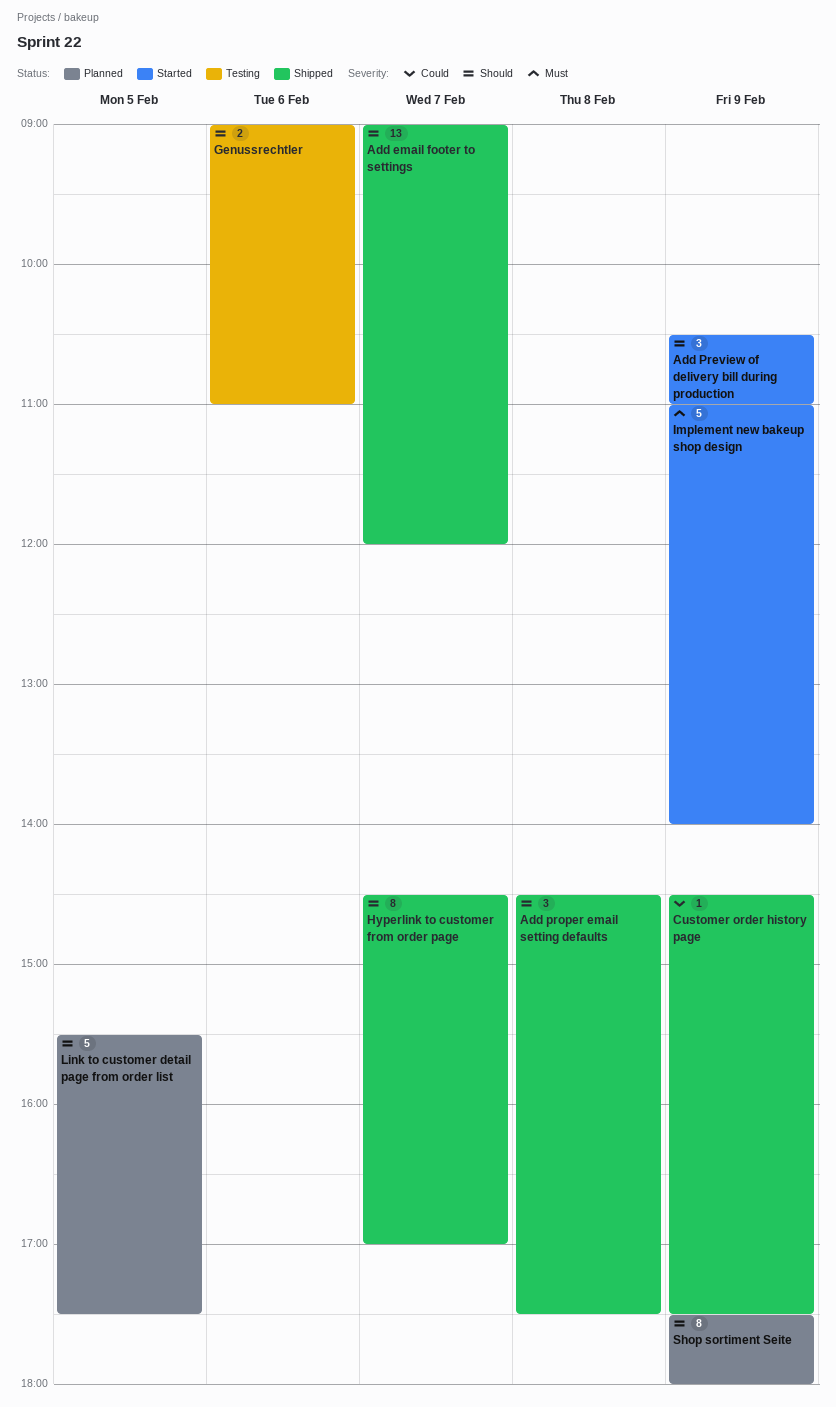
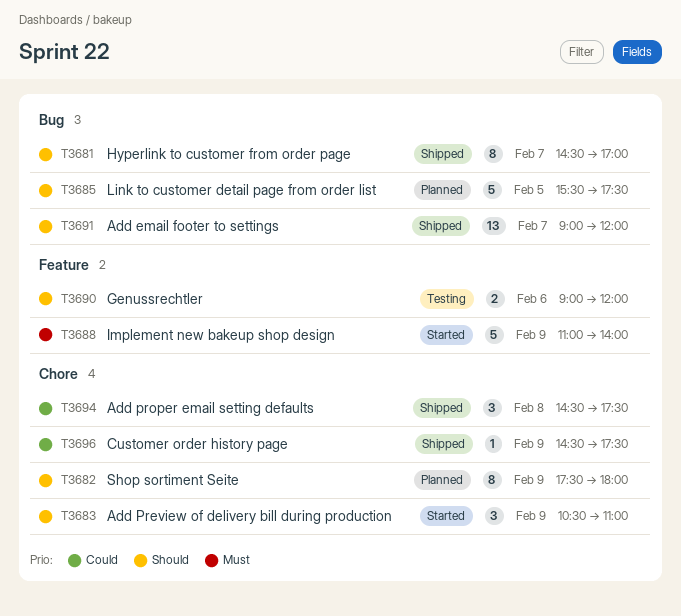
Add proper email setting defaults, priority: Should -> Could
Genussrechtler, ends: 11:00 -> 12:00

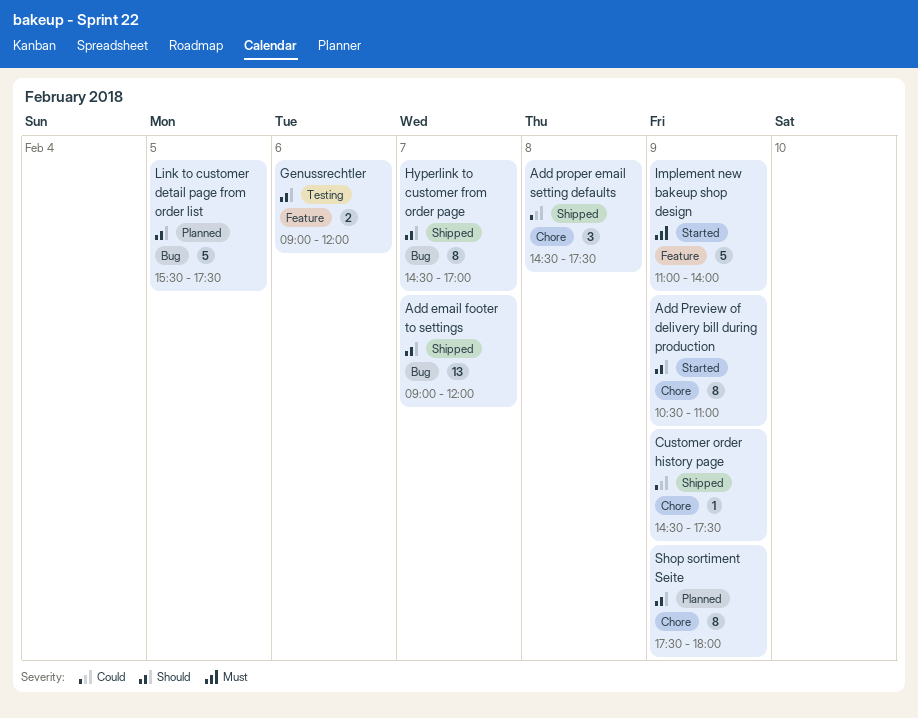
Add Preview of delivery bill during production, estimate: 3 -> 8

